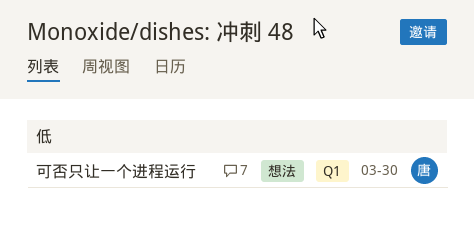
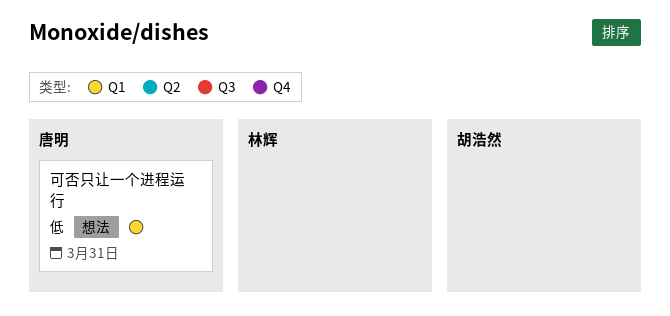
可否只让一个进程运行, due: Mar 30 -> Mar 31

